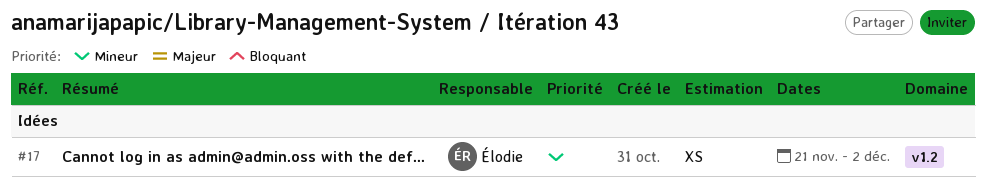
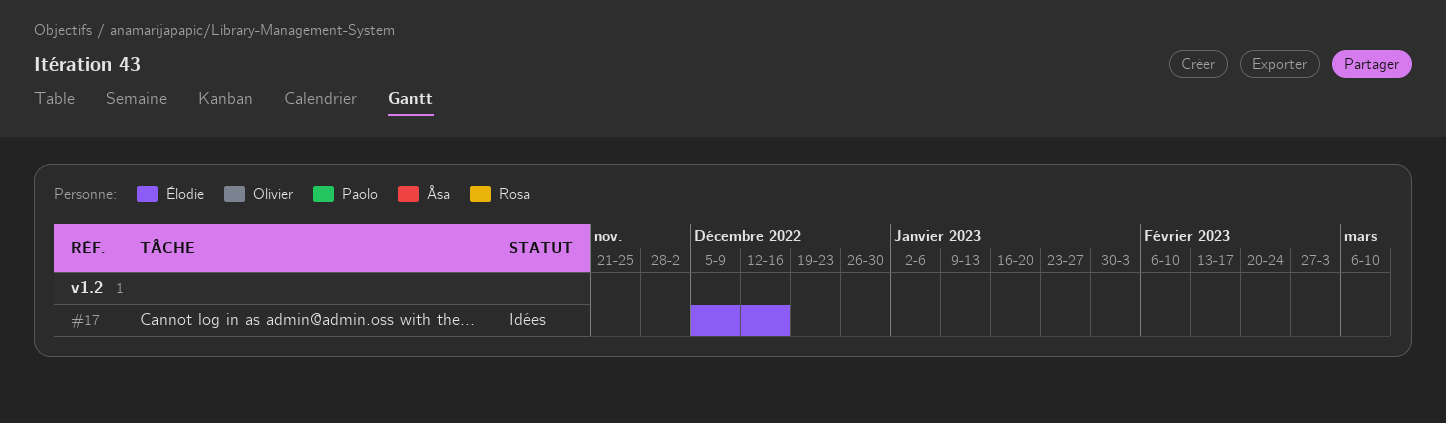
#17, start: Nov 21 -> Dec 5
#17, due: Dec 2 -> Dec 16

